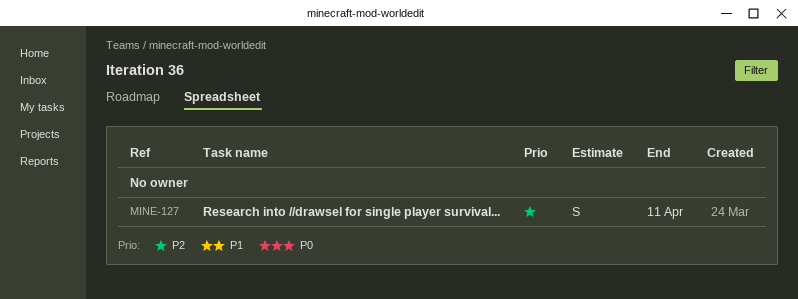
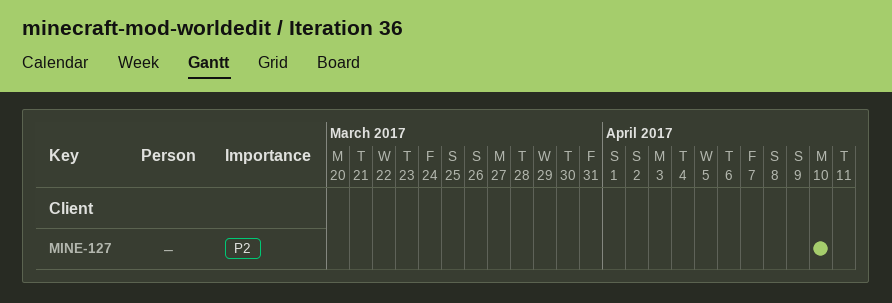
MINE-127, due: Apr 11 -> Apr 10

